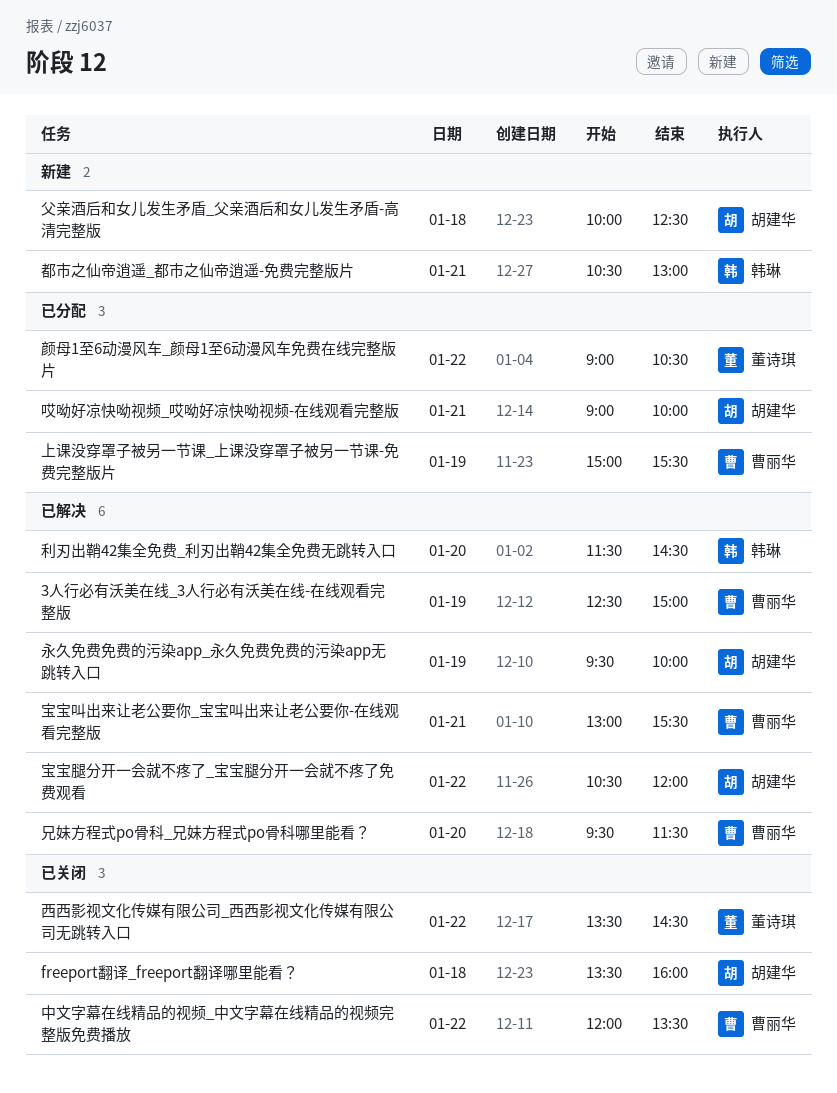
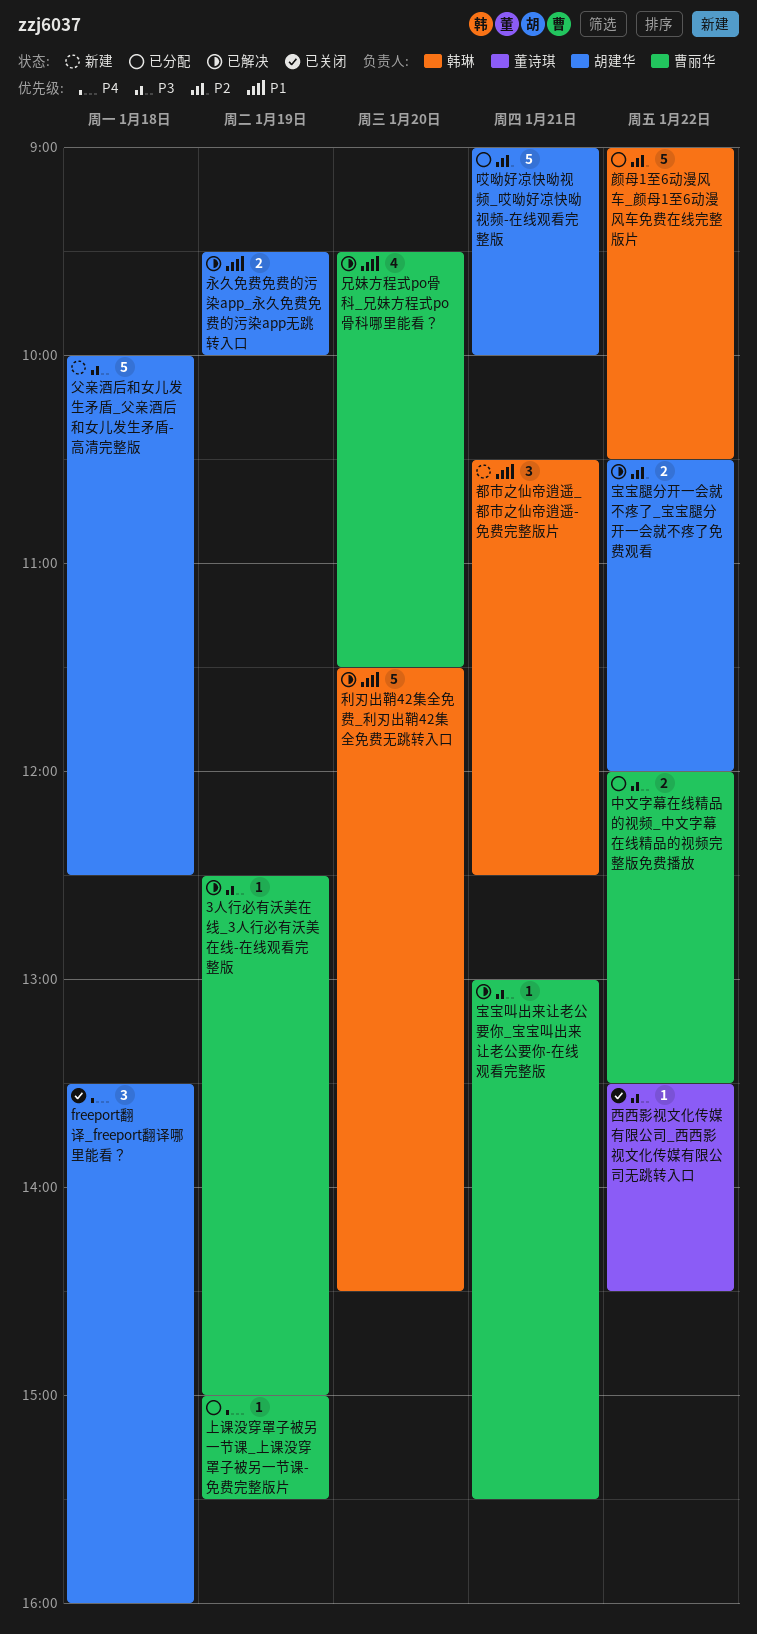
中文字幕在线精品的视频_中文字幕在线精品的视频完整版免费播放, status: 已关闭 -> 已分配
都市之仙帝逍遥_都市之仙帝逍遥-免费完整版片, ends: 13:00 -> 12:30
颜母1至6动漫风车_颜母1至6动漫风车免费在线完整版片, owner: 董诗琪 -> 韩琳

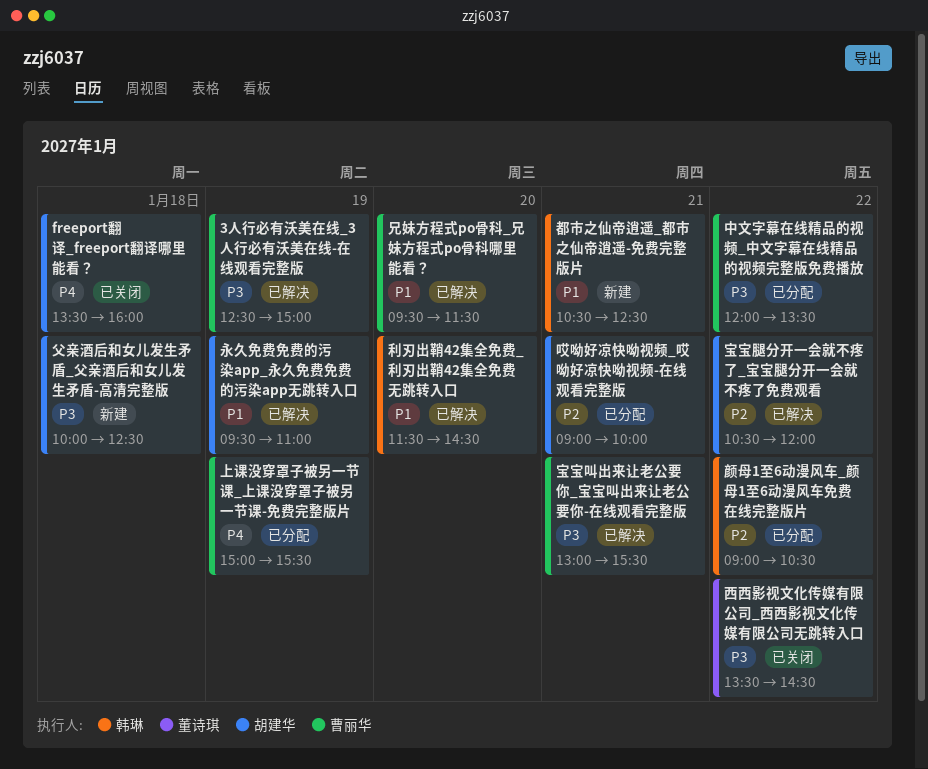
永久免费免费的污染app_永久免费免费的污染app无跳转入口, ends: 10:00 -> 11:00

